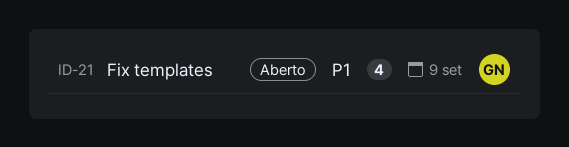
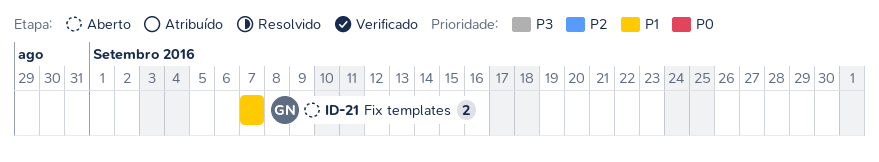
ID-21, estimate: 4 -> 2
ID-21, due: Sep 9 -> Sep 7

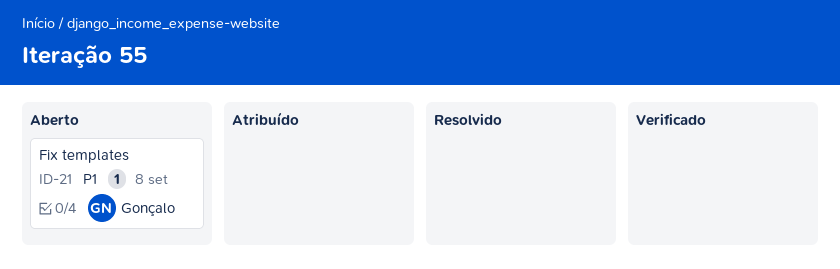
ID-21, estimate: 2 -> 1
ID-21, due: Sep 7 -> Sep 8

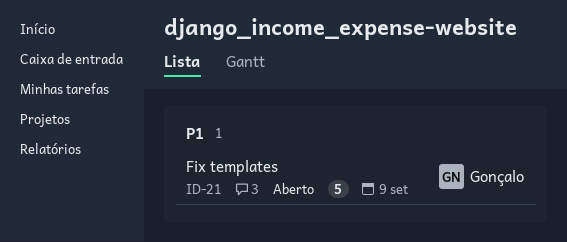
ID-21, estimate: 1 -> 5
ID-21, due: Sep 8 -> Sep 9

